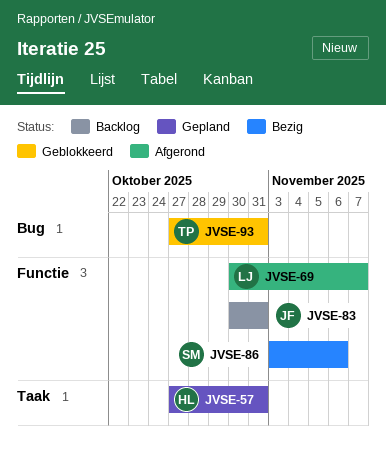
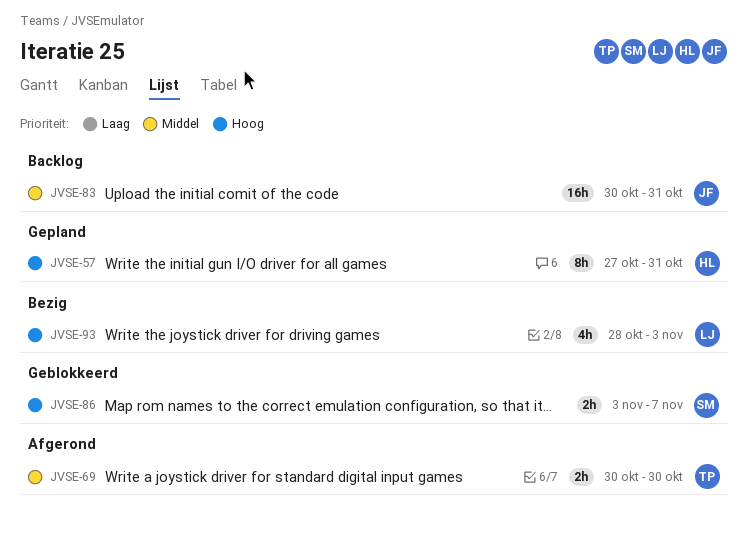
JVSE-69, owner: LJ -> TP
JVSE-69, due: Nov 7 -> Oct 30
JVSE-86, status: Bezig -> Geblokkeerd
JVSE-86, due: Nov 6 -> Nov 7
JVSE-93, status: Geblokkeerd -> Bezig
JVSE-93, owner: TP -> LJ
JVSE-93, start: Oct 27 -> Oct 28
JVSE-93, due: Oct 31 -> Nov 3

